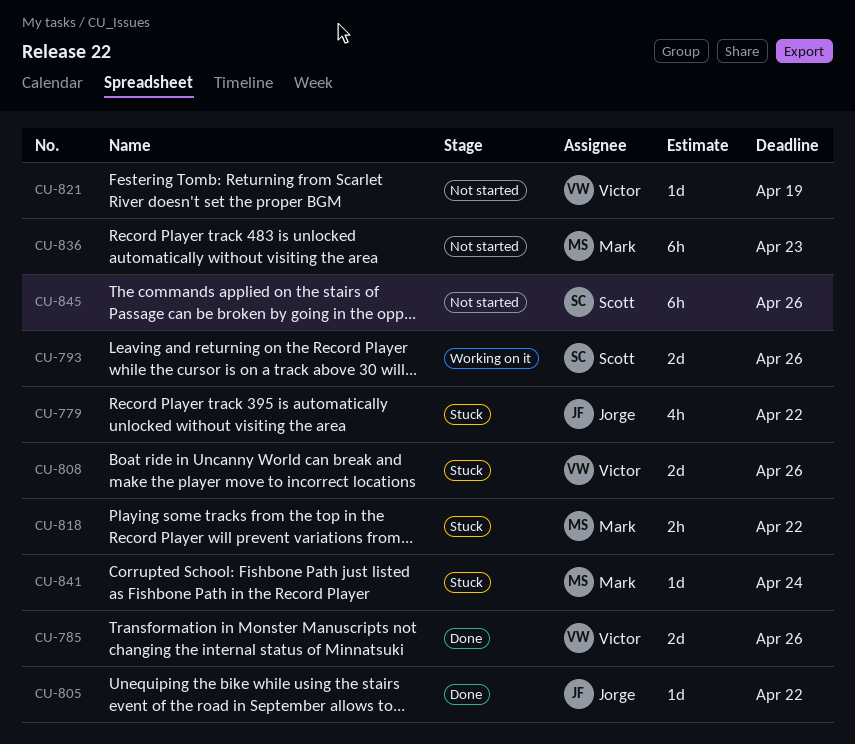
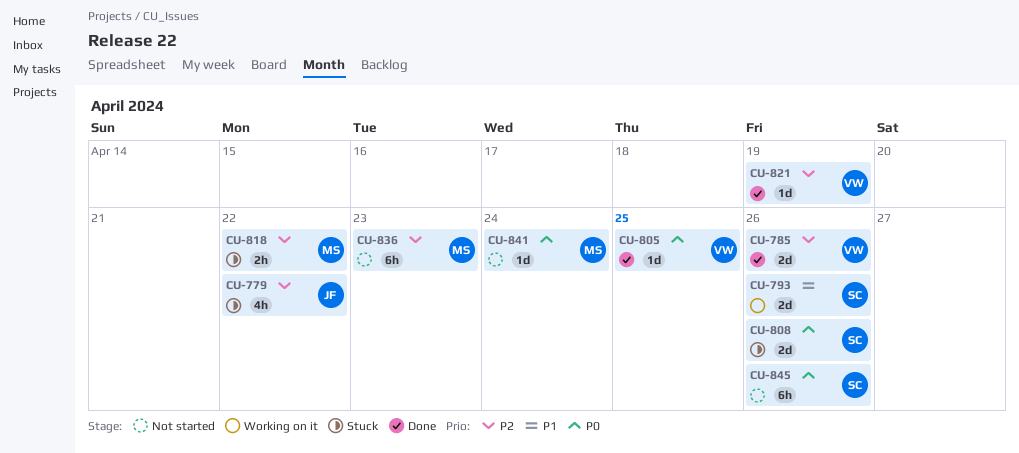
CU-805, owner: Jorge -> Victor
CU-805, due: Apr 22 -> Apr 25
CU-808, owner: Victor -> Scott
CU-821, status: Not started -> Done
CU-841, status: Stuck -> Not started

